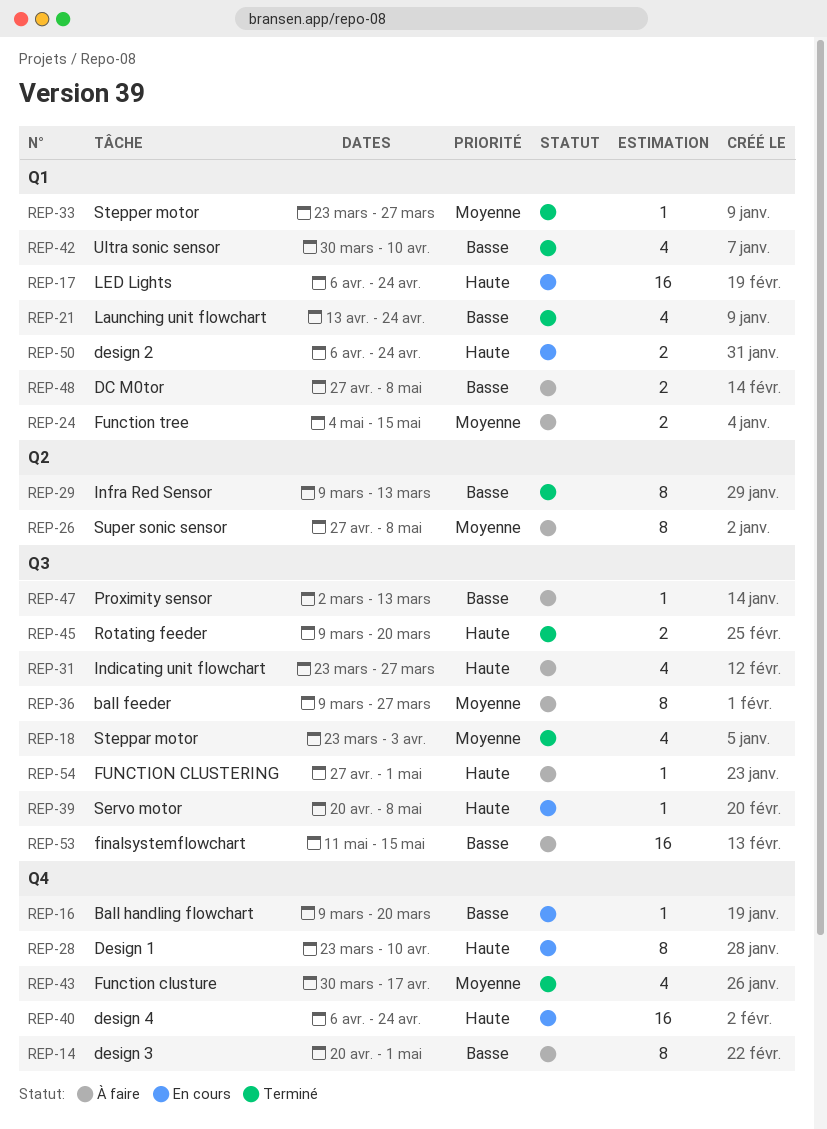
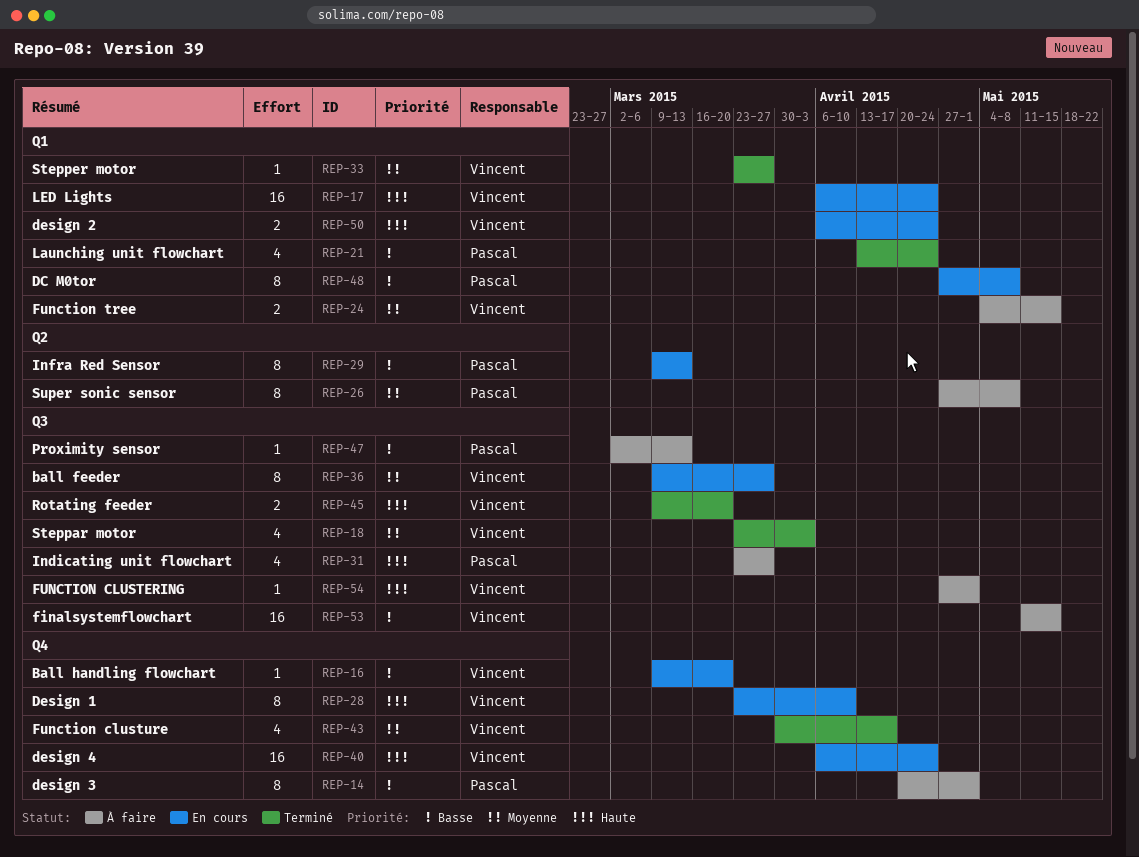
REP-29, status: Terminé -> En cours
REP-36, status: À faire -> En cours
REP-39: present -> none
REP-42: present -> none
REP-48, status: À faire -> En cours
REP-48, estimate: 2 -> 8

